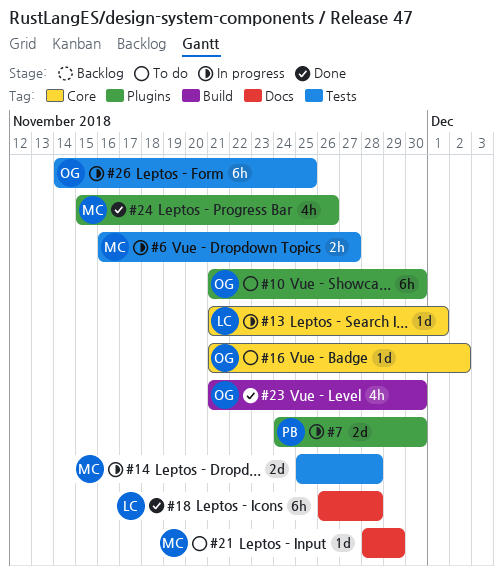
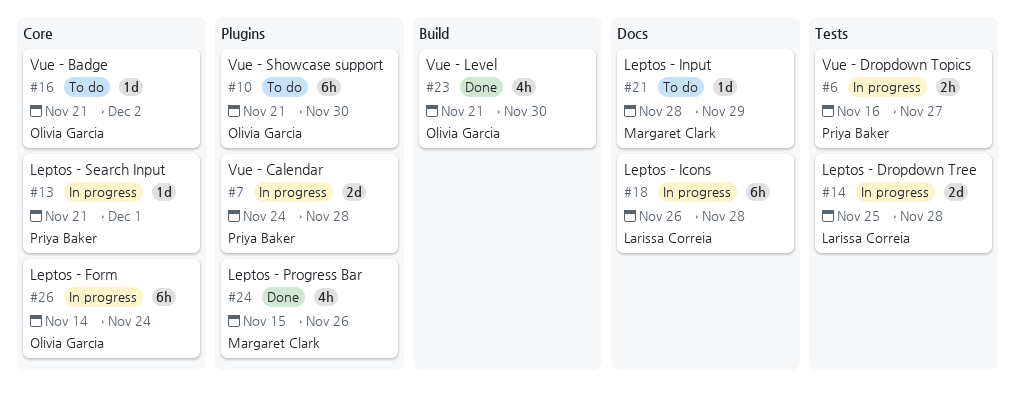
#6, owner: Margaret Clark -> Priya Baker
#7, due: Nov 30 -> Nov 28
#13, owner: Larissa Correia -> Priya Baker
#14, owner: Margaret Clark -> Larissa Correia
#18, status: Done -> In progress
#26, label: Tests -> Core
#26, due: Nov 25 -> Nov 24

